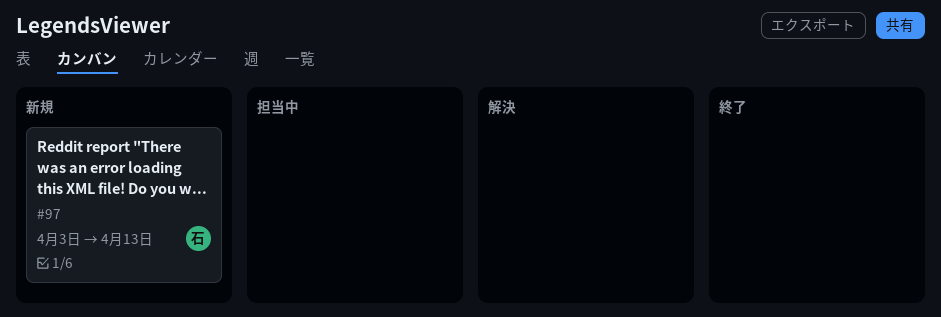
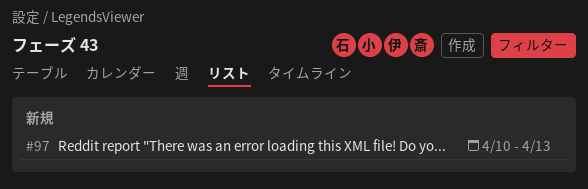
#97, start: Apr 3 -> Apr 10

